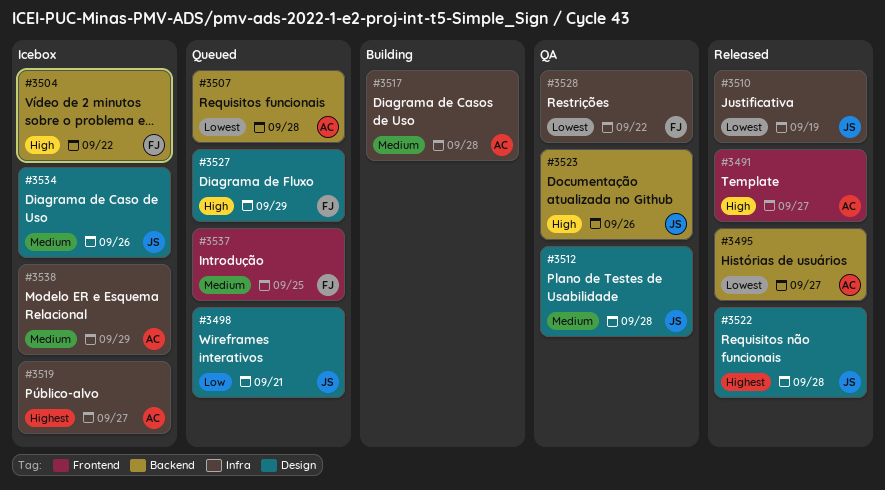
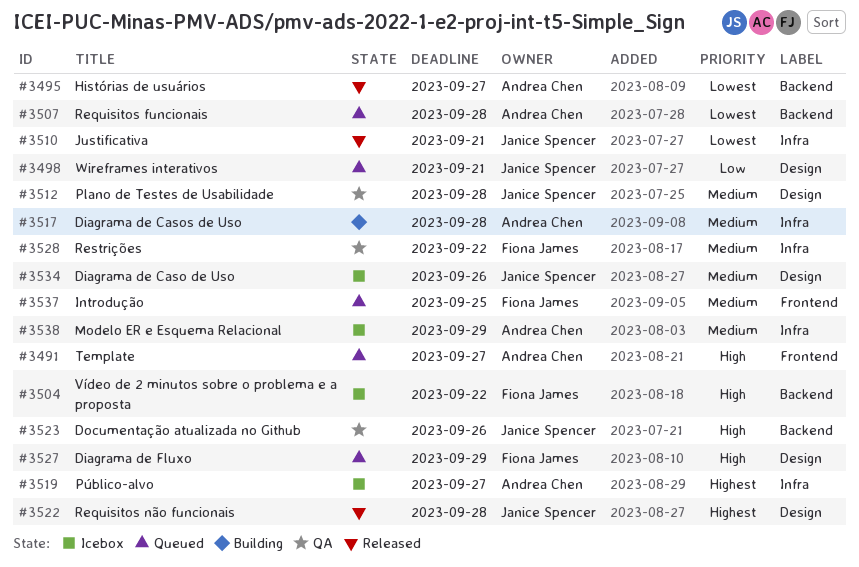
#3491, status: Released -> Queued
#3510, due: Sep 19 -> Sep 21
#3528, priority: Lowest -> Medium

